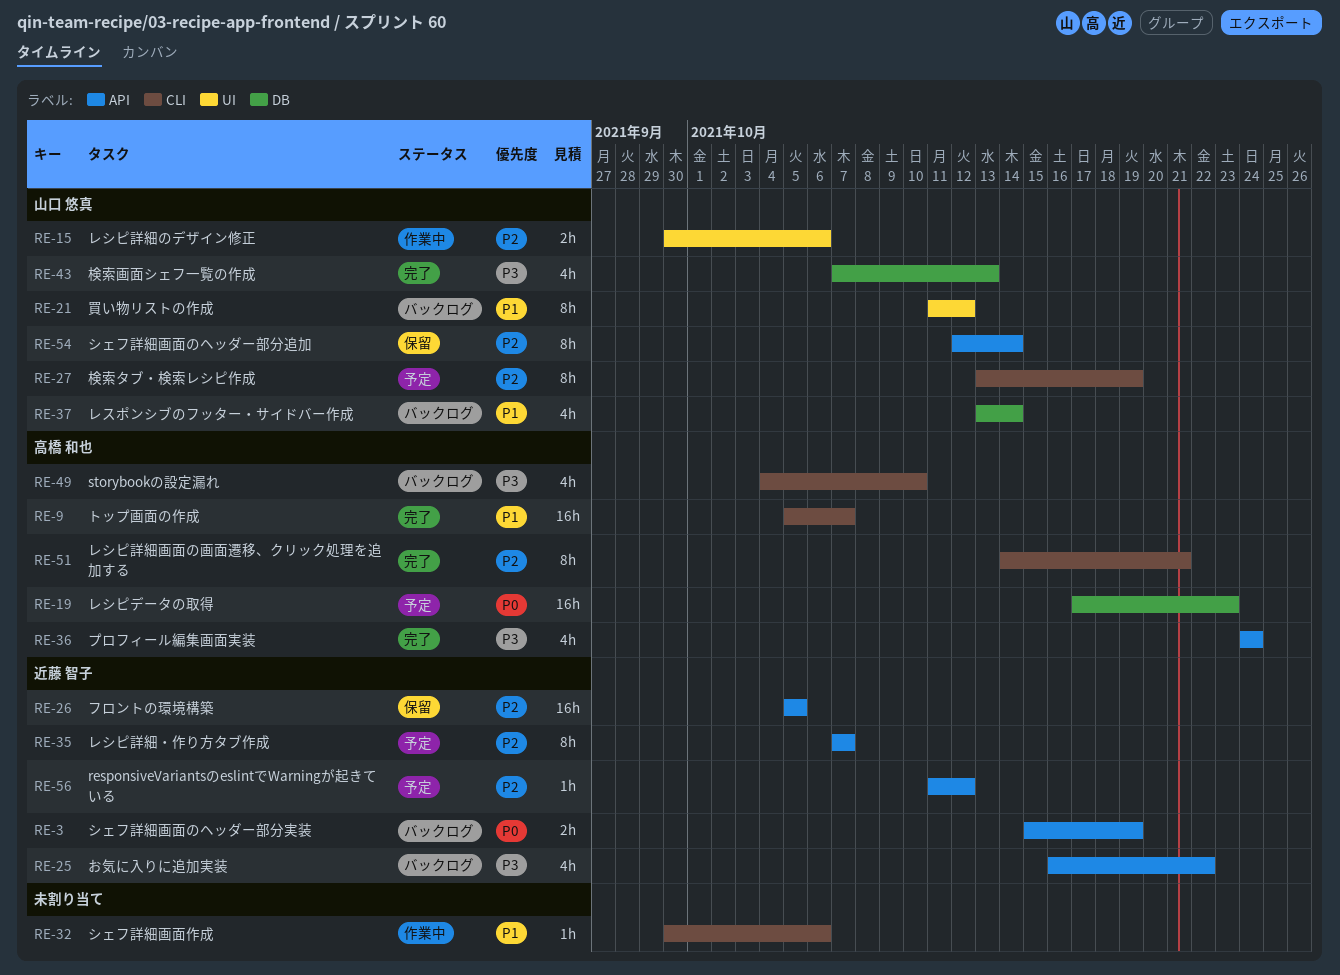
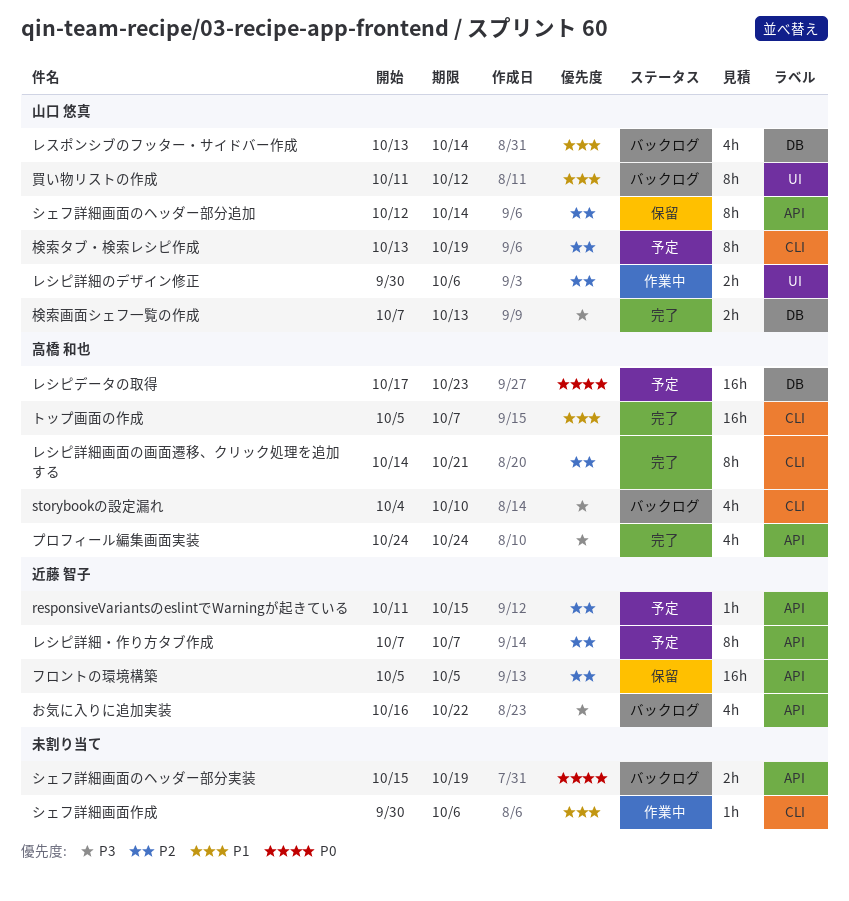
responsiveVariantsのeslintでWarningが起きている, due: Oct 12 -> Oct 15
シェフ詳細画面のヘッダー部分実装, owner: 近藤 智子 -> none
検索画面シェフ一覧の作成, estimate: 4h -> 2h

